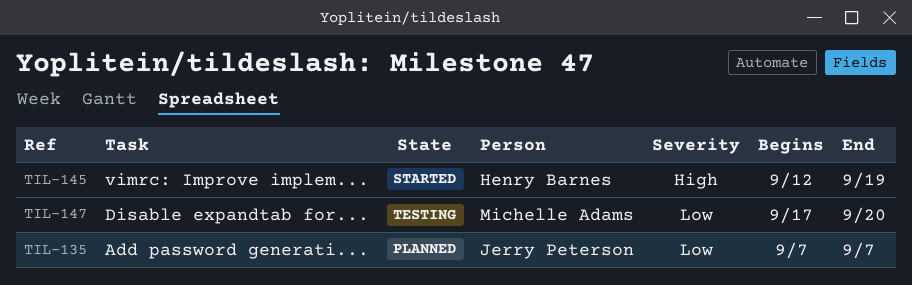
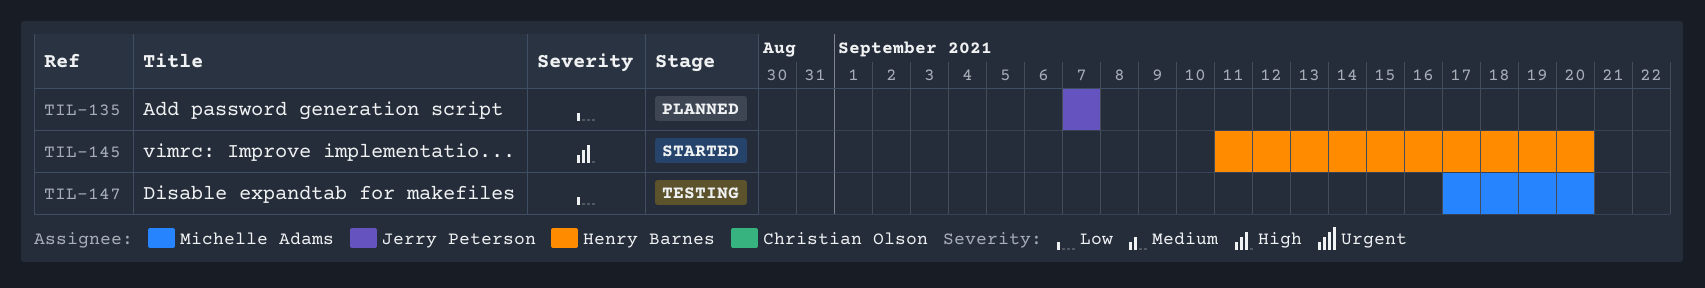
TIL-145, start: Sep 12 -> Sep 11
TIL-145, due: Sep 19 -> Sep 20

